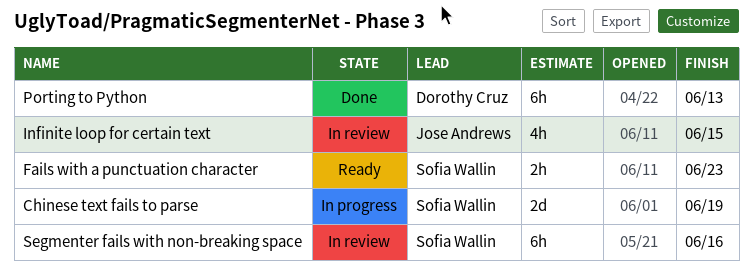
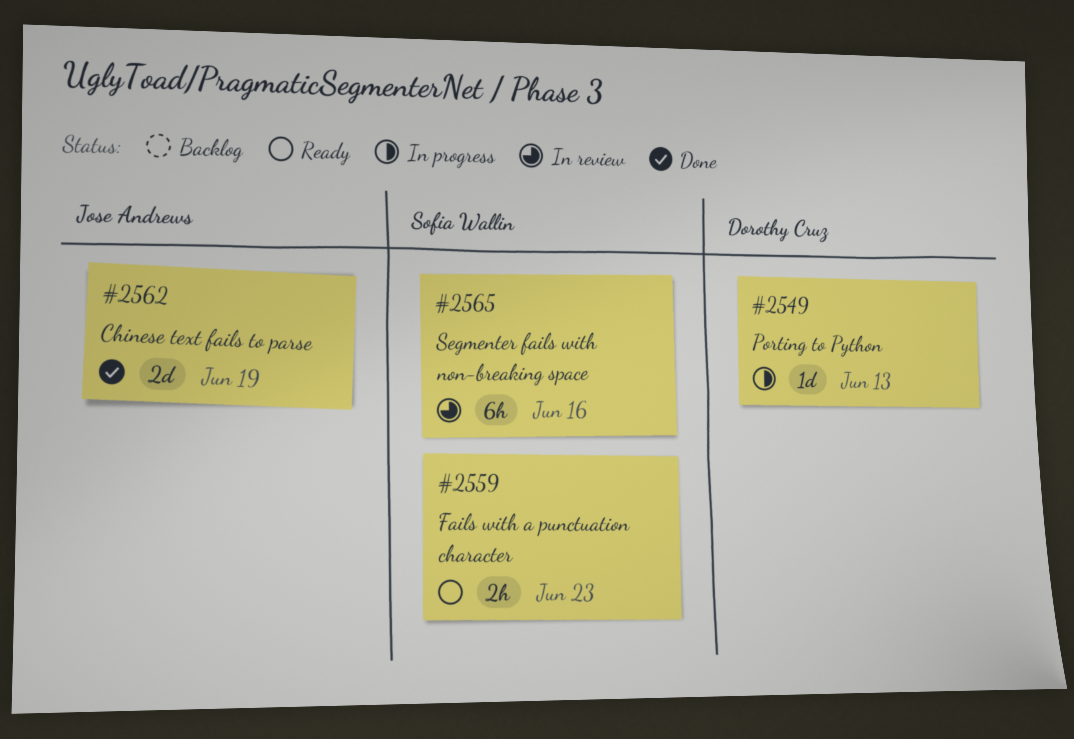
Chinese text fails to parse, status: In progress -> Done
Chinese text fails to parse, owner: Sofia Wallin -> Jose Andrews
Infinite loop for certain text: present -> none
Porting to Python, status: Done -> In progress
Porting to Python, estimate: 6h -> 1d

